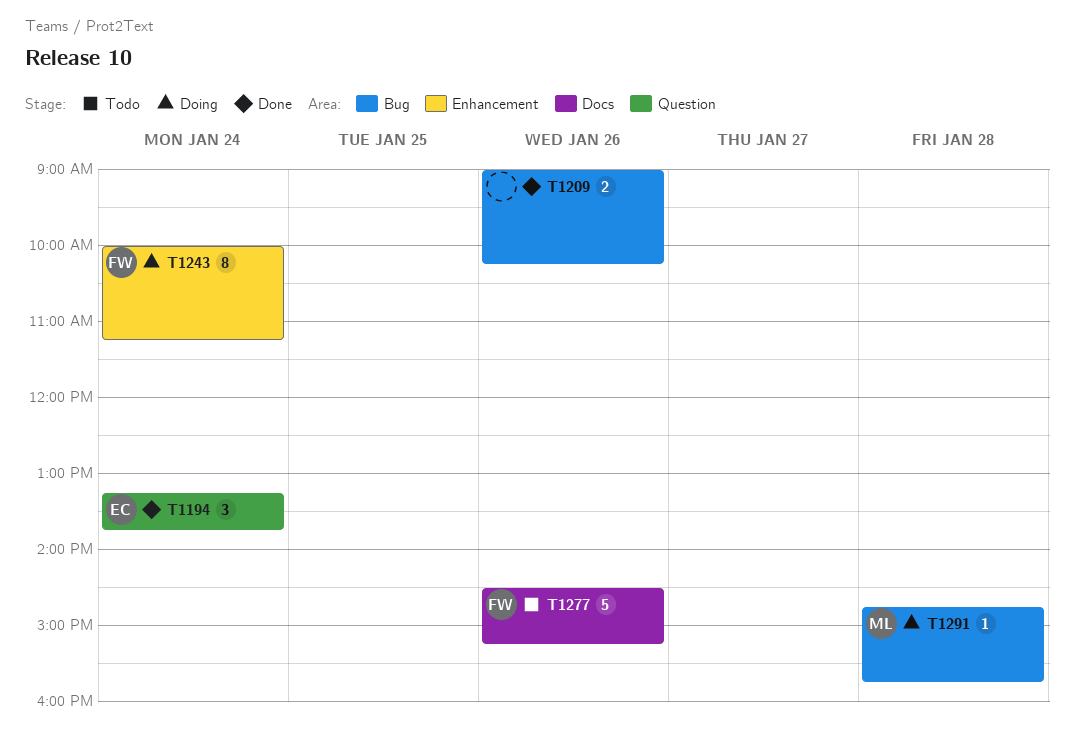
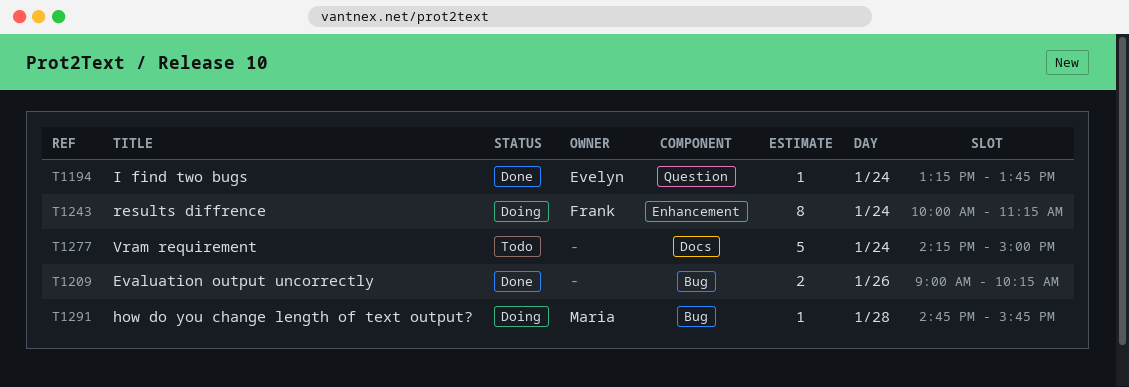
T1194, estimate: 3 -> 1
T1277, owner: Frank -> none
T1277, day: Jan 26 -> Jan 24
T1277, begins: 14:30 -> 14:15
T1277, ends: 15:15 -> 15:00

